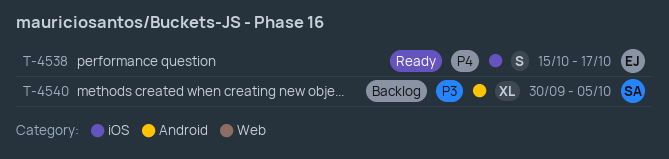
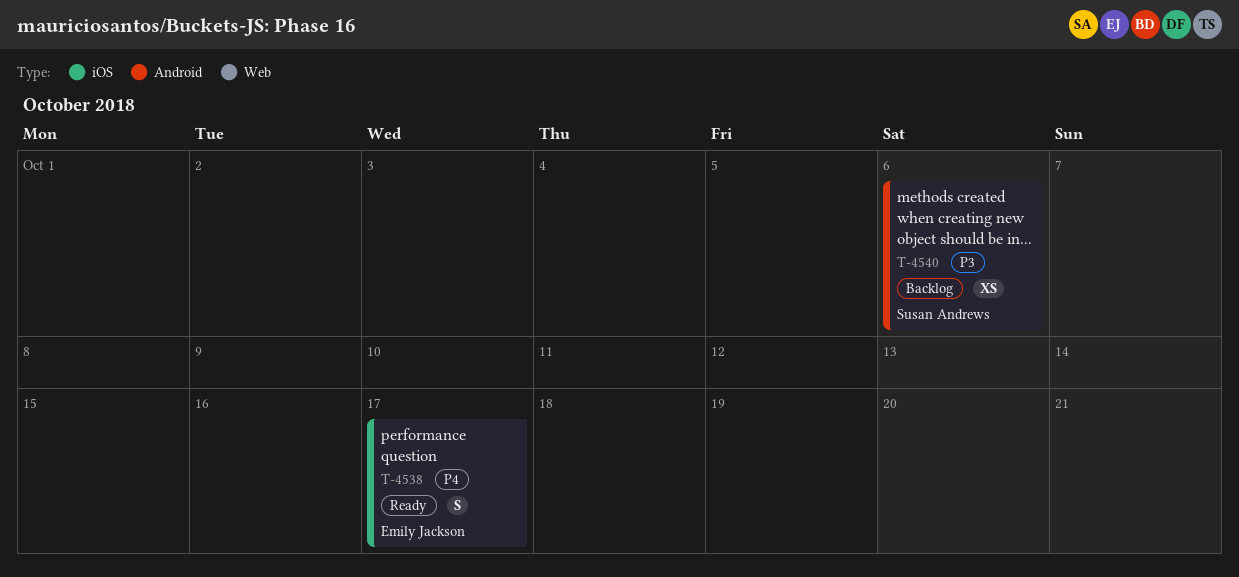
T-4540, estimate: XL -> XS
T-4540, due: Oct 5 -> Oct 6

